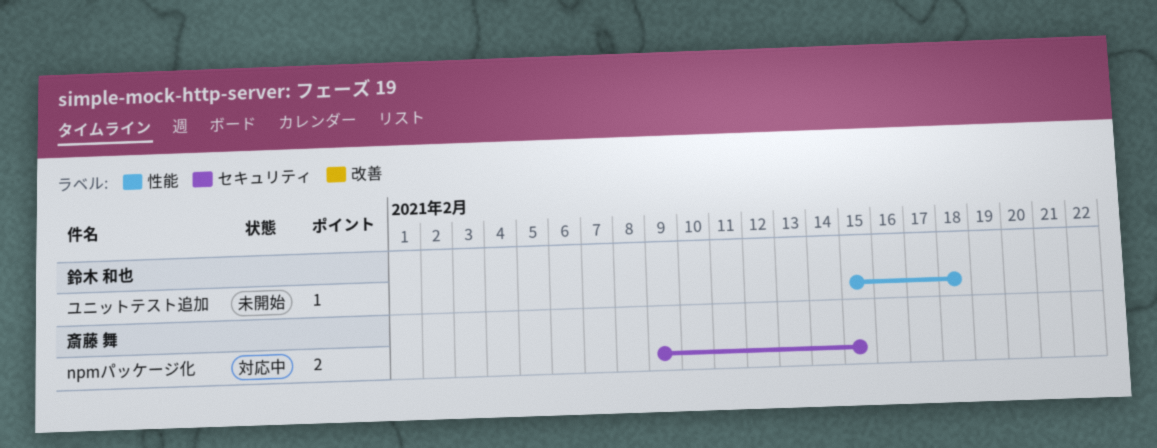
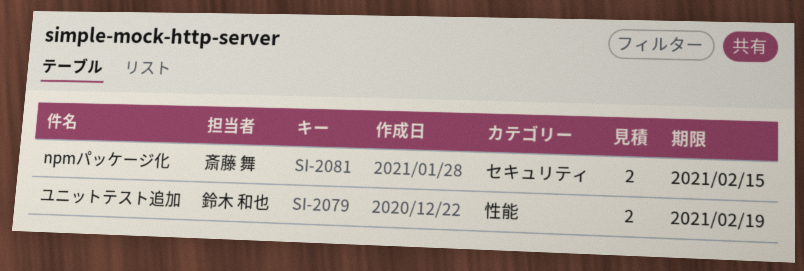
ユニットテスト追加, estimate: 1 -> 2
ユニットテスト追加, due: Feb 18 -> Feb 19

